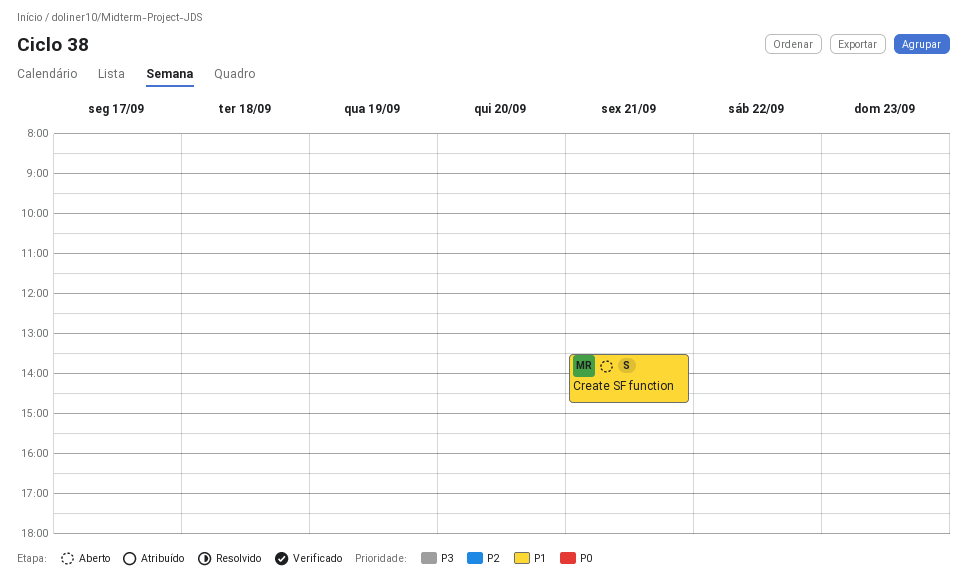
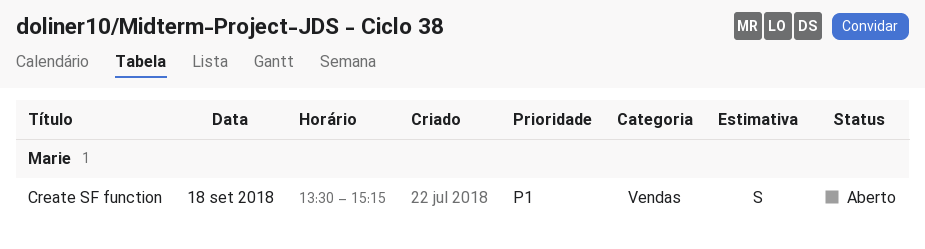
Create SF function, day: Sep 21 -> Sep 18
Create SF function, ends: 14:45 -> 15:15

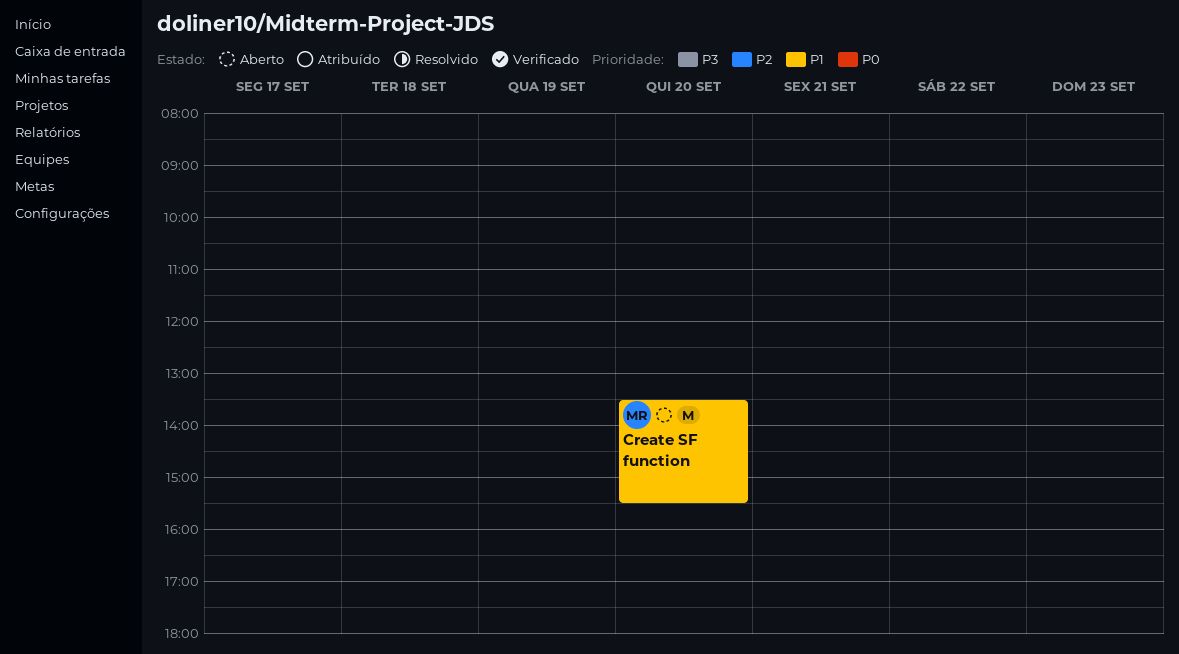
Create SF function, estimate: S -> M
Create SF function, day: Sep 18 -> Sep 20
Create SF function, ends: 15:15 -> 15:30

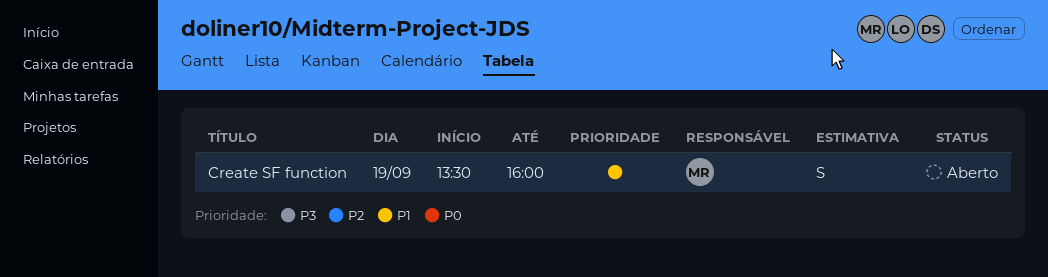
Create SF function, estimate: M -> S
Create SF function, day: Sep 20 -> Sep 19
Create SF function, ends: 15:30 -> 16:00

